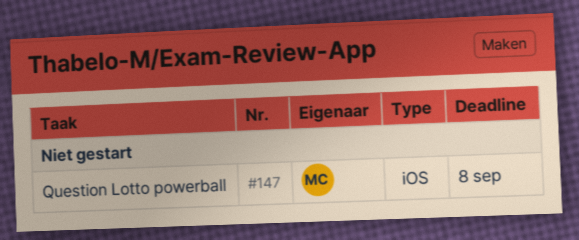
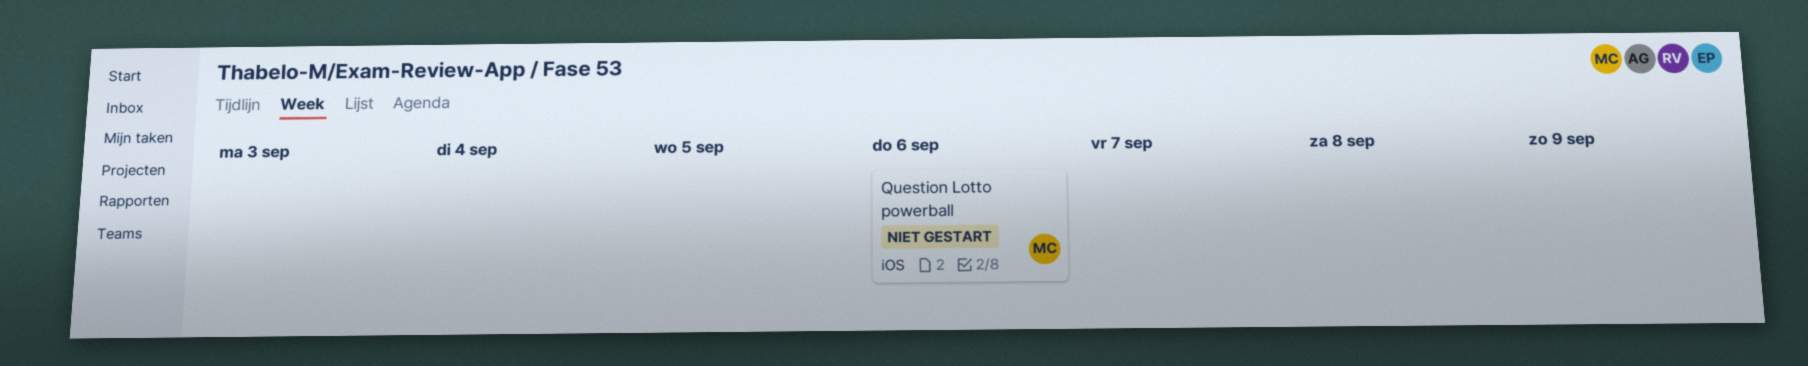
Question Lotto powerball, due: Sep 8 -> Sep 6

